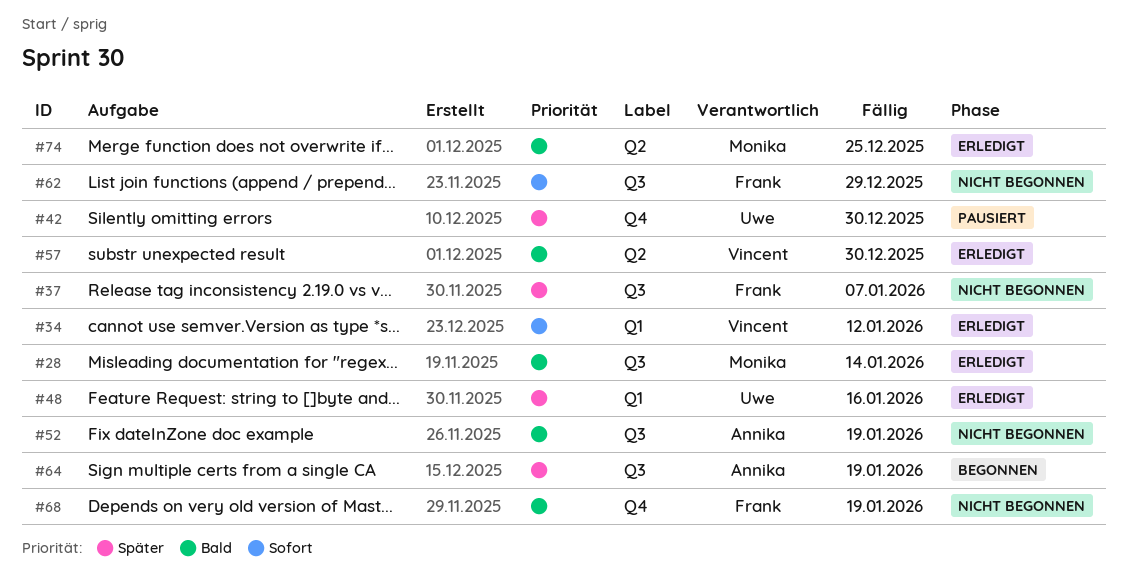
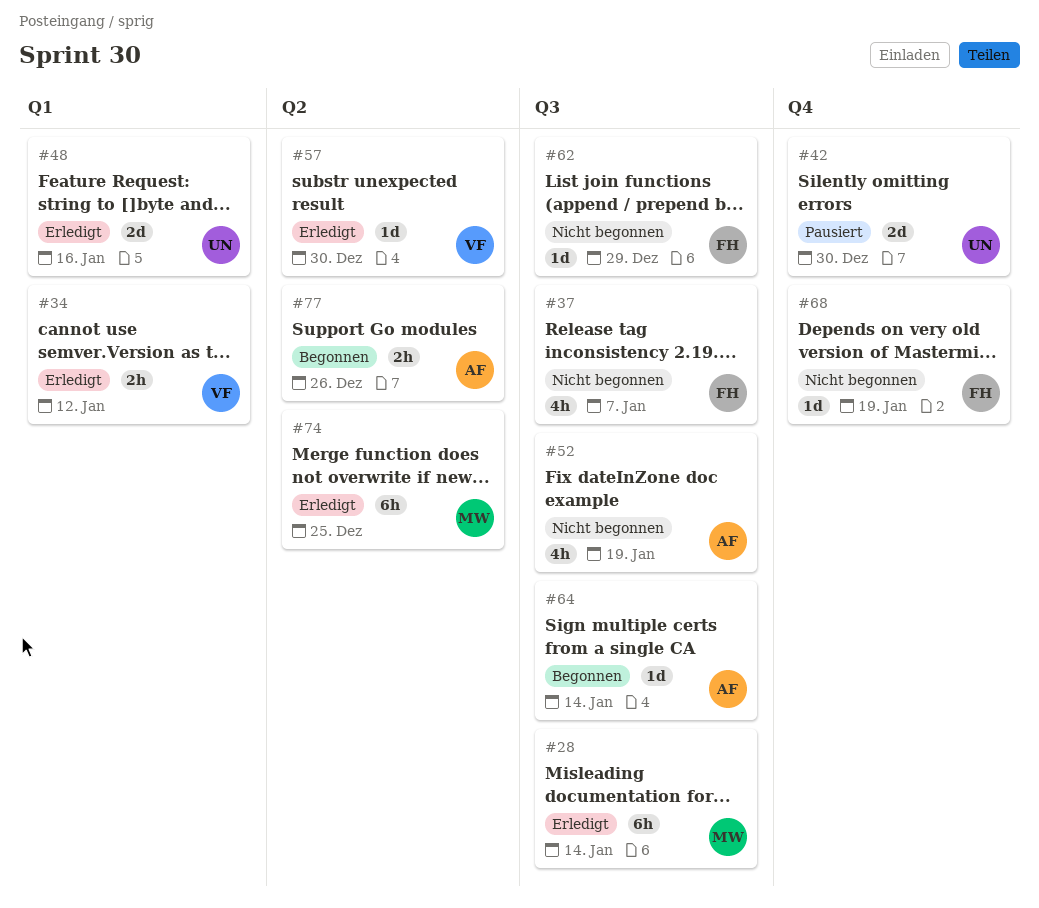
#64, due: Jan 19 -> Jan 14
#77: none -> present

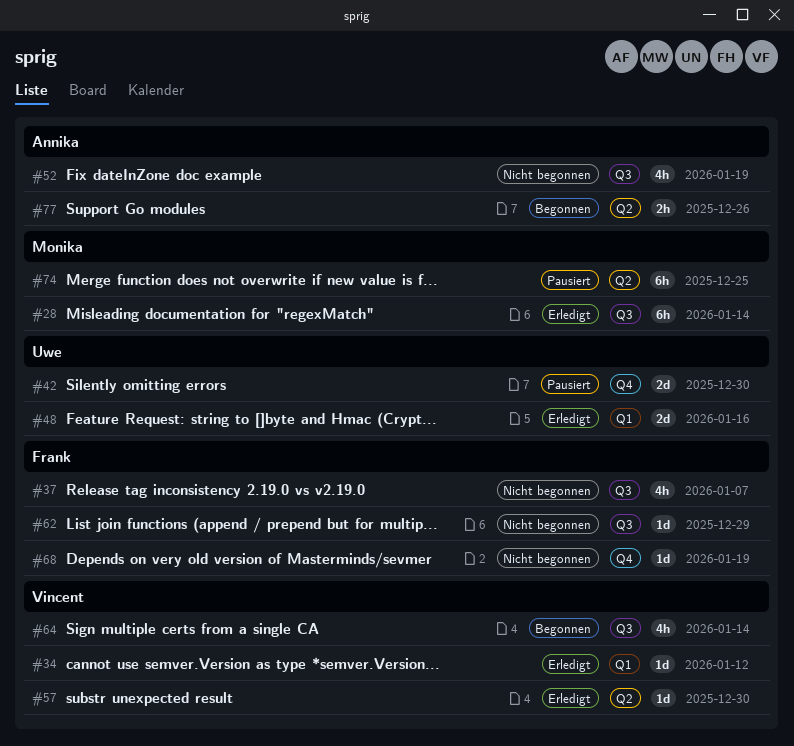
#34, estimate: 2h -> 1d
#64, owner: Annika -> Vincent
#64, estimate: 1d -> 4h
#74, status: Erledigt -> Pausiert

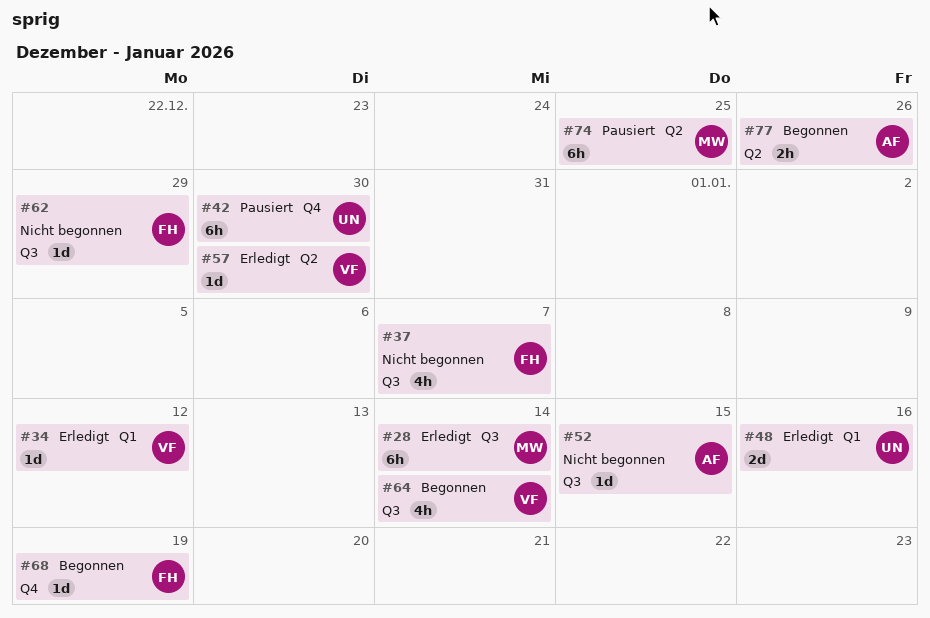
#42, estimate: 2d -> 6h
#52, estimate: 4h -> 1d
#52, due: Jan 19 -> Jan 15
#68, status: Nicht begonnen -> Begonnen

